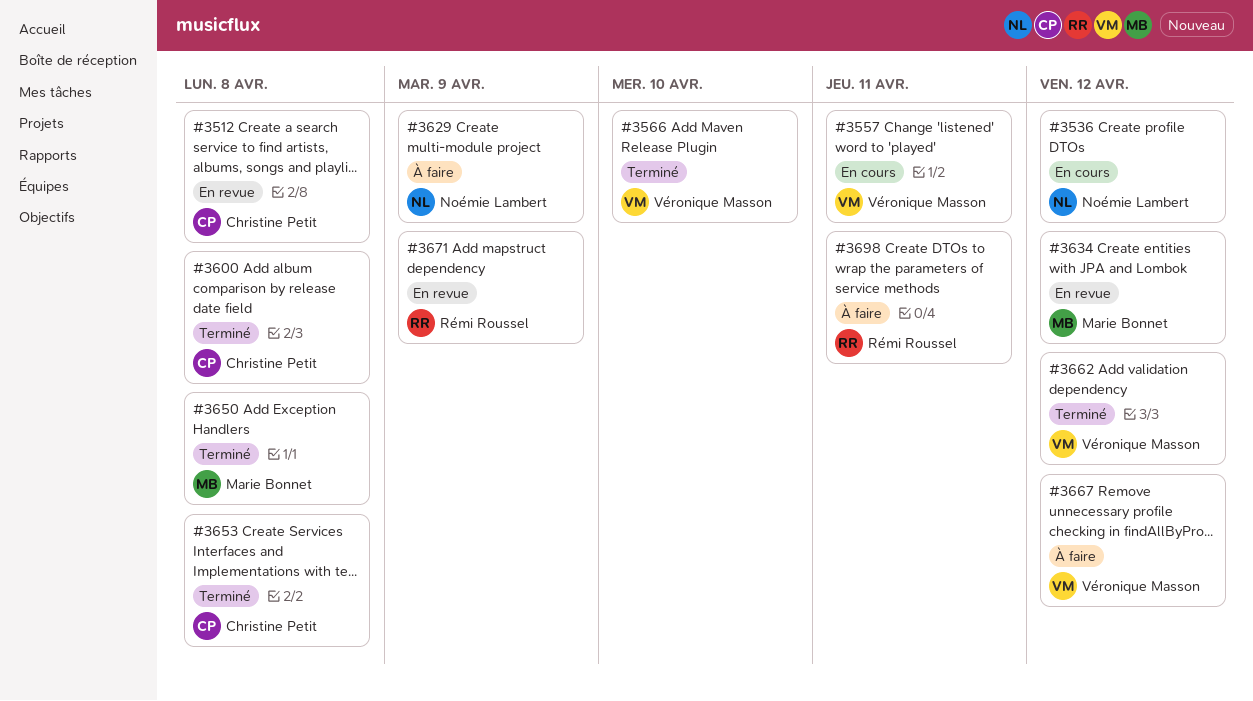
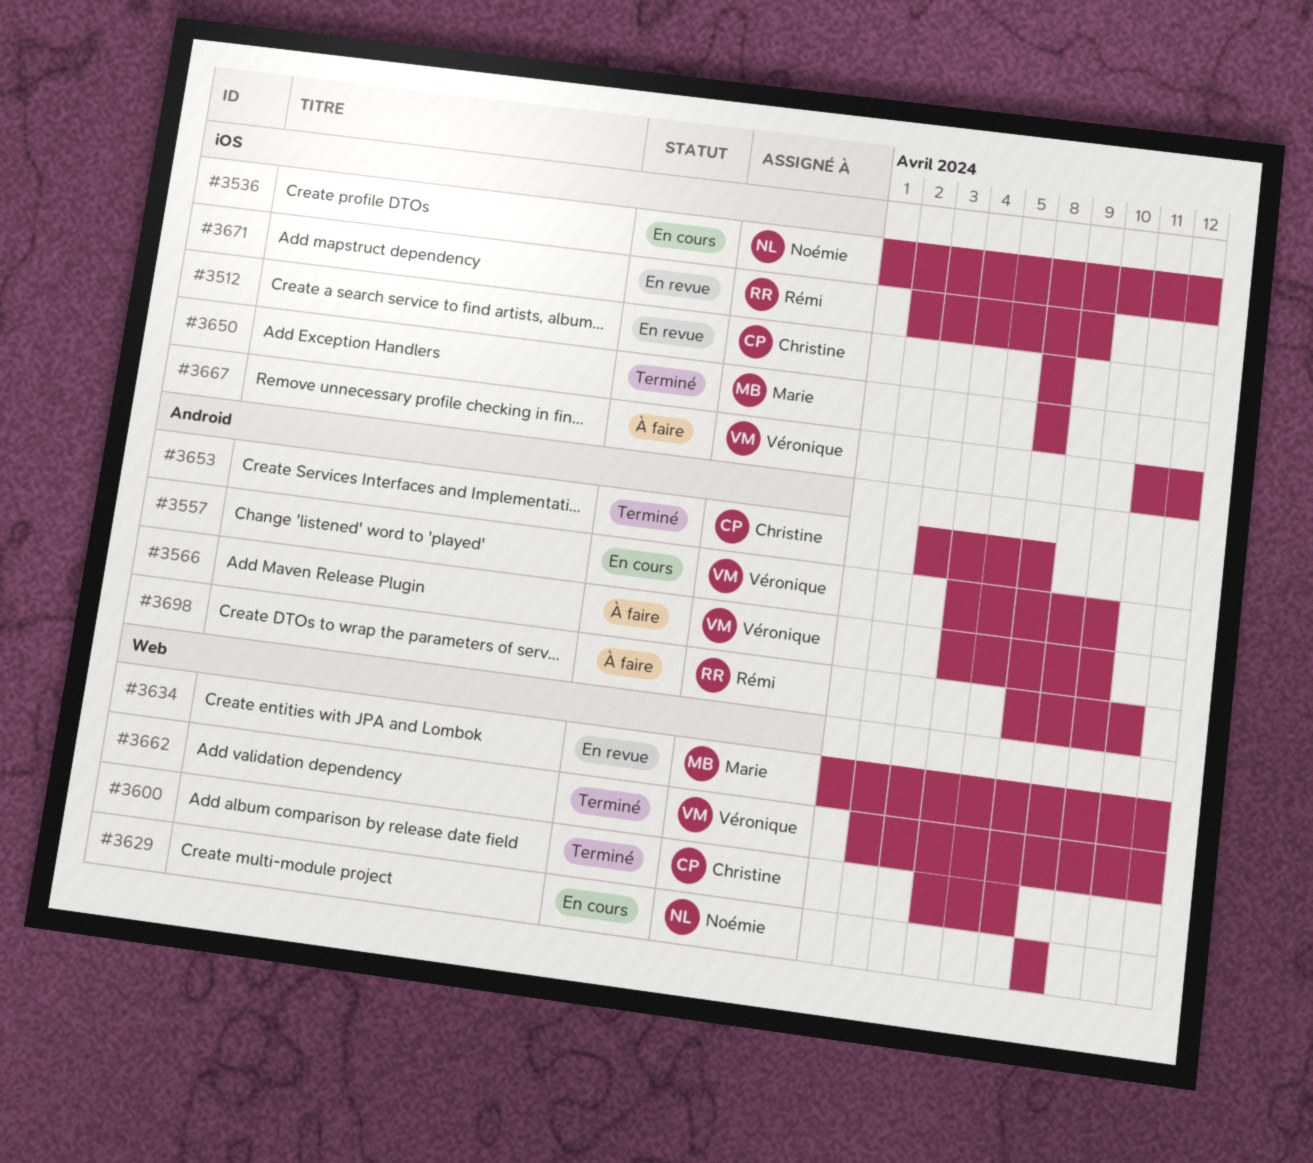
#3557, due: Apr 11 -> Apr 10
#3566, status: Terminé -> À faire
#3629, status: À faire -> En cours

